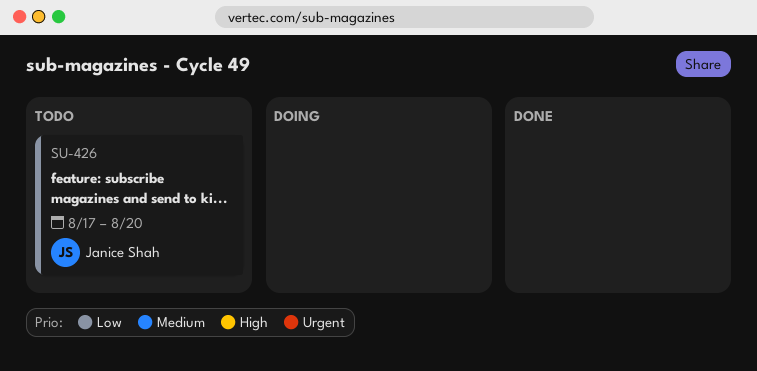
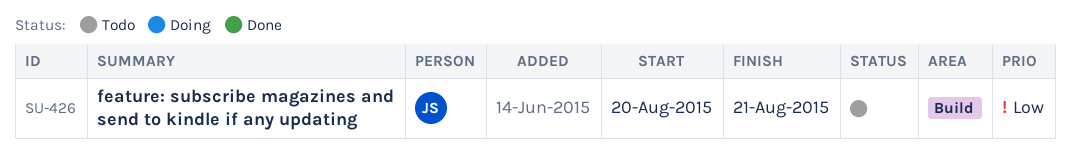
SU-426, start: Aug 17 -> Aug 20
SU-426, due: Aug 20 -> Aug 21

